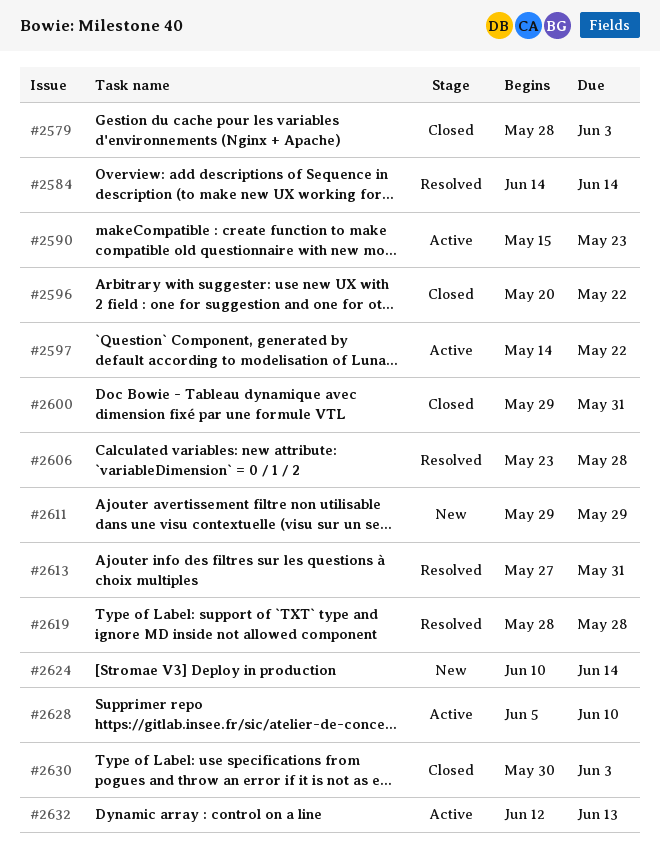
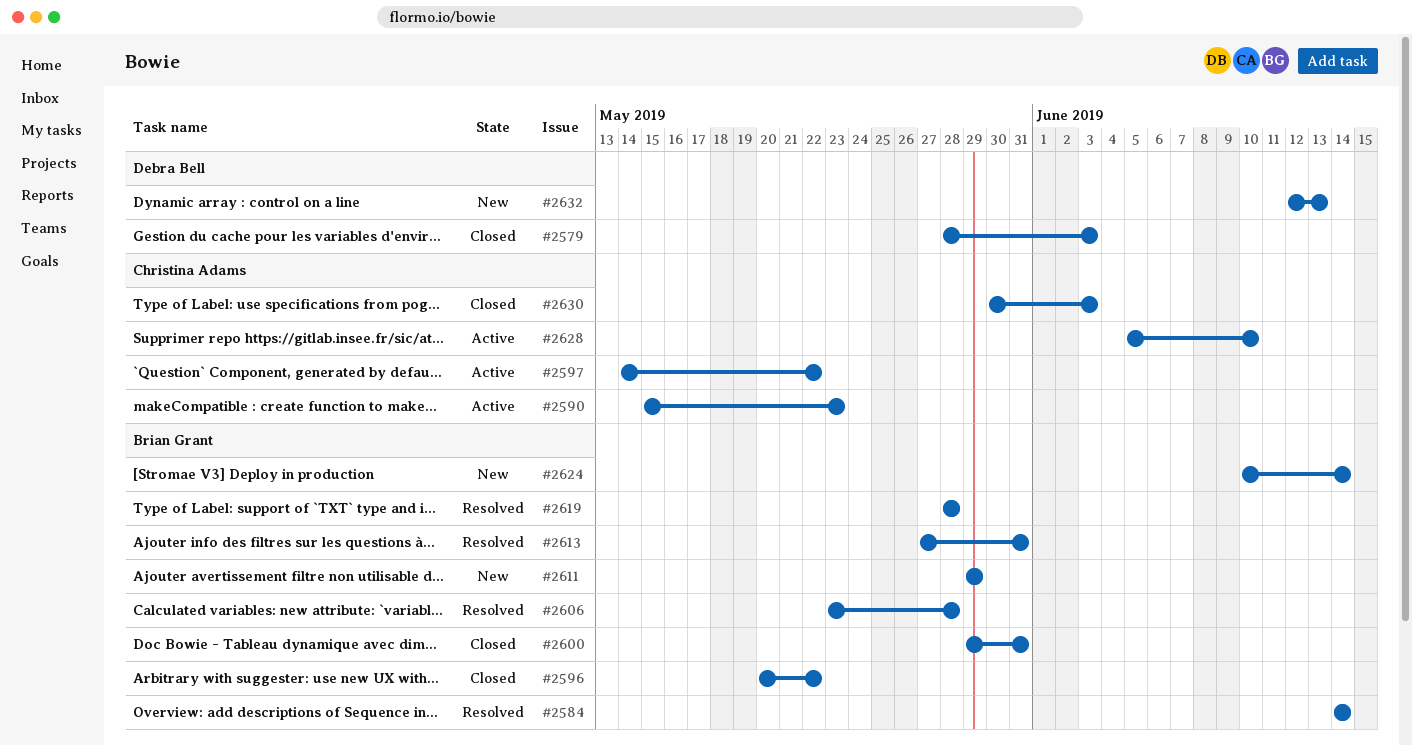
#2632, status: Active -> New

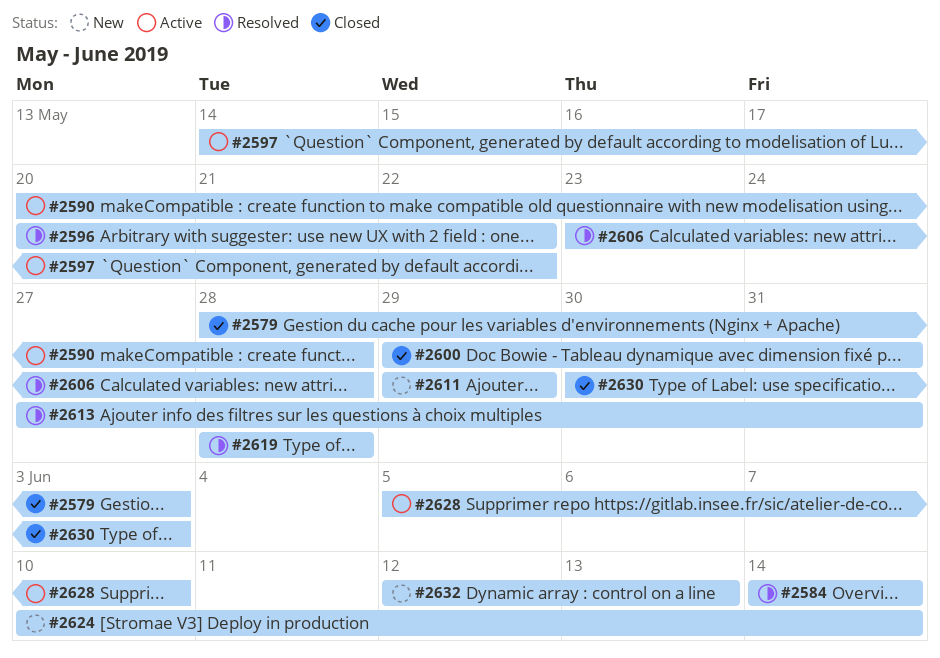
#2590, start: May 15 -> May 20
#2590, due: May 23 -> May 28
#2596, status: Closed -> Resolved

